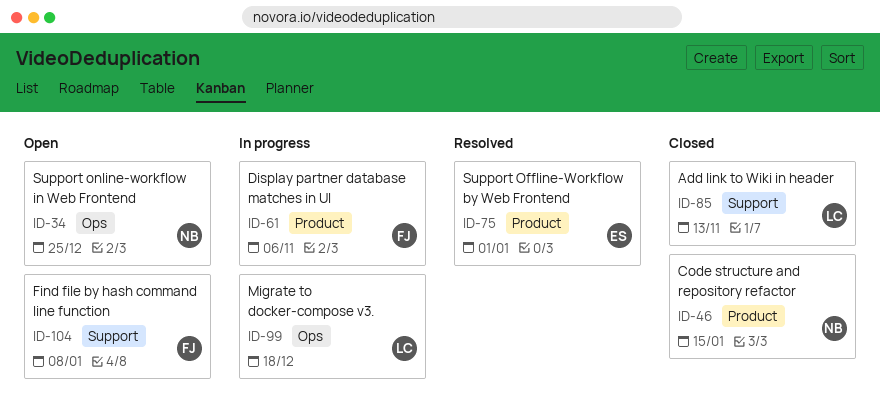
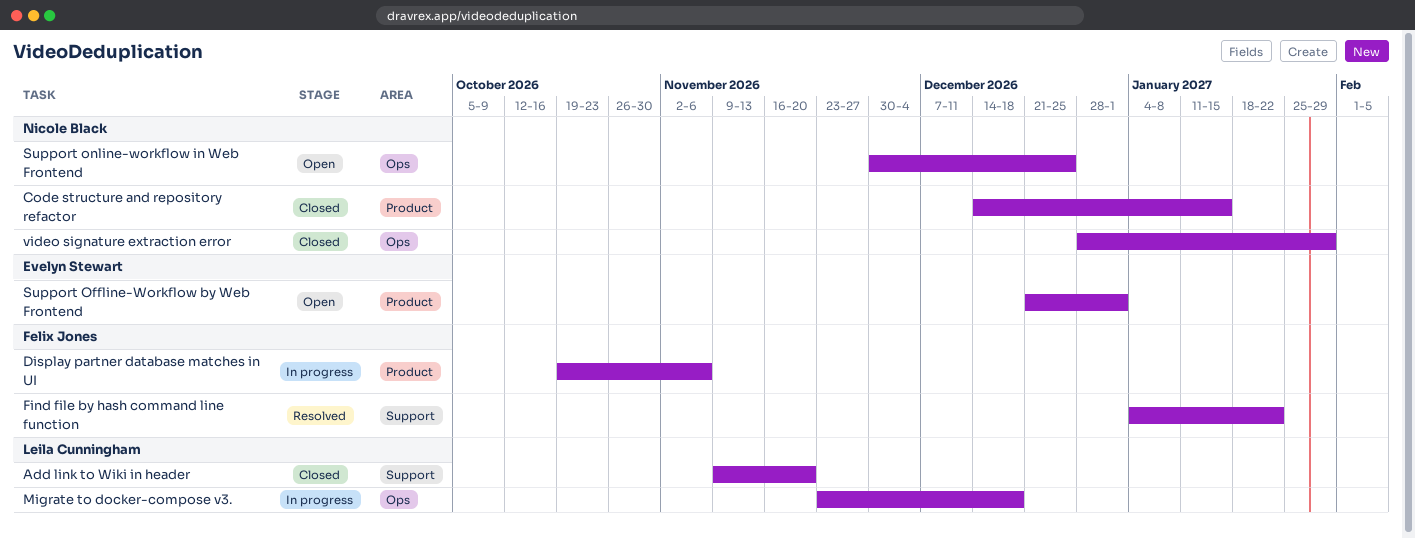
Add link to Wiki in header, due: Nov 13 -> Nov 20
Find file by hash command line function, status: Open -> Resolved
Find file by hash command line function, due: Jan 8 -> Jan 22
Support Offline-Workflow by Web Frontend, status: Resolved -> Open
video signature extraction error: none -> present

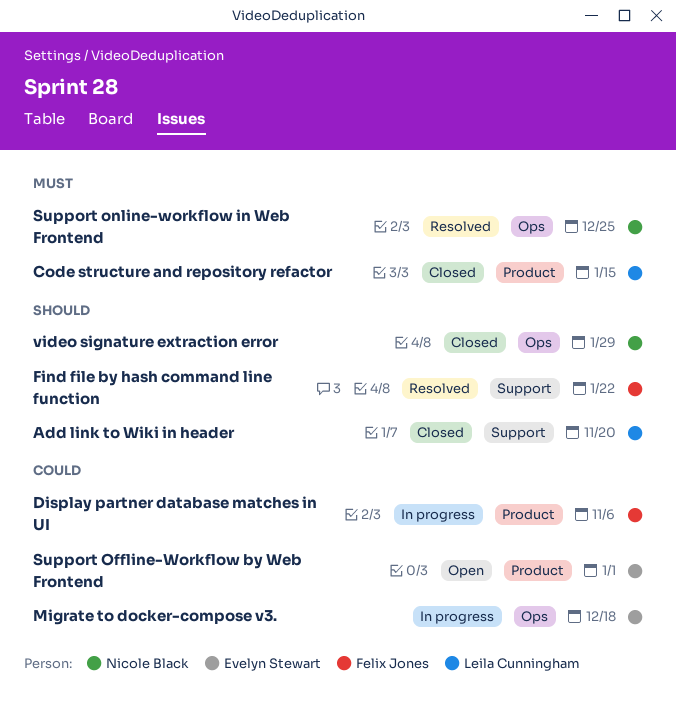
Code structure and repository refactor, owner: Nicole Black -> Leila Cunningham
Migrate to docker-compose v3., owner: Leila Cunningham -> Evelyn Stewart
Support online-workflow in Web Frontend, status: Open -> Resolved

